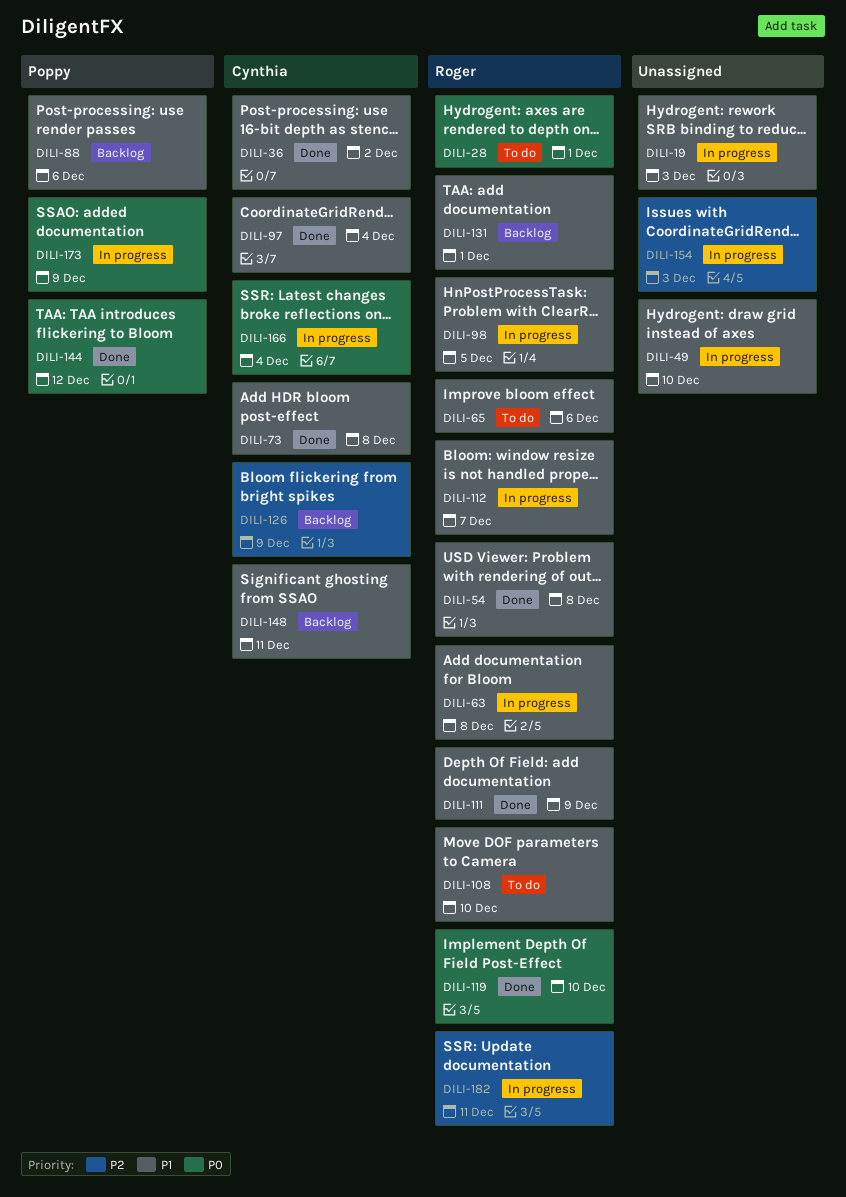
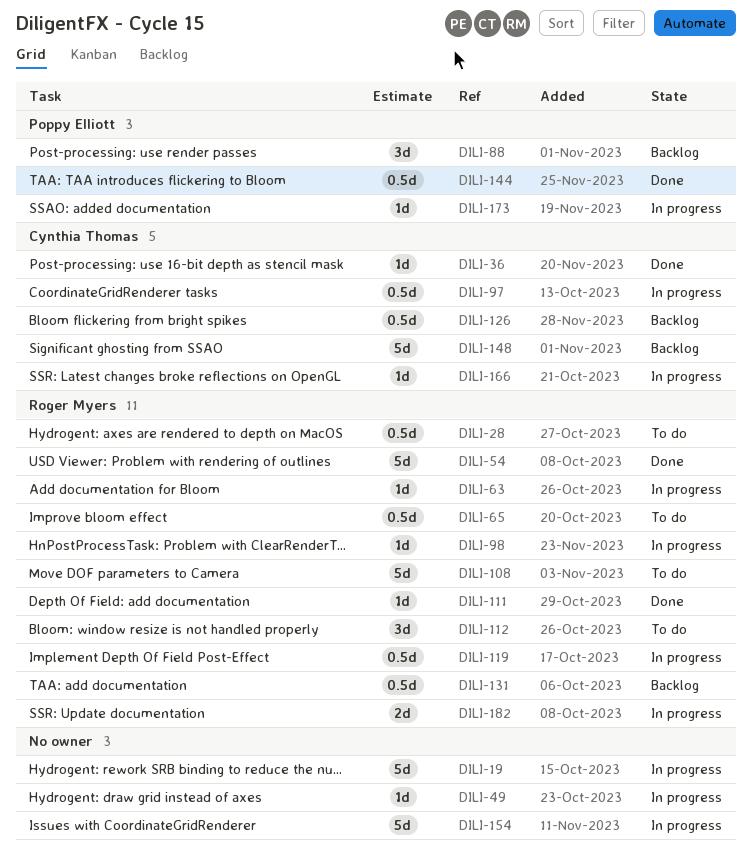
DILI-73: present -> none
DILI-97, status: Done -> In progress
DILI-112, status: In progress -> To do
DILI-119, status: Done -> In progress

